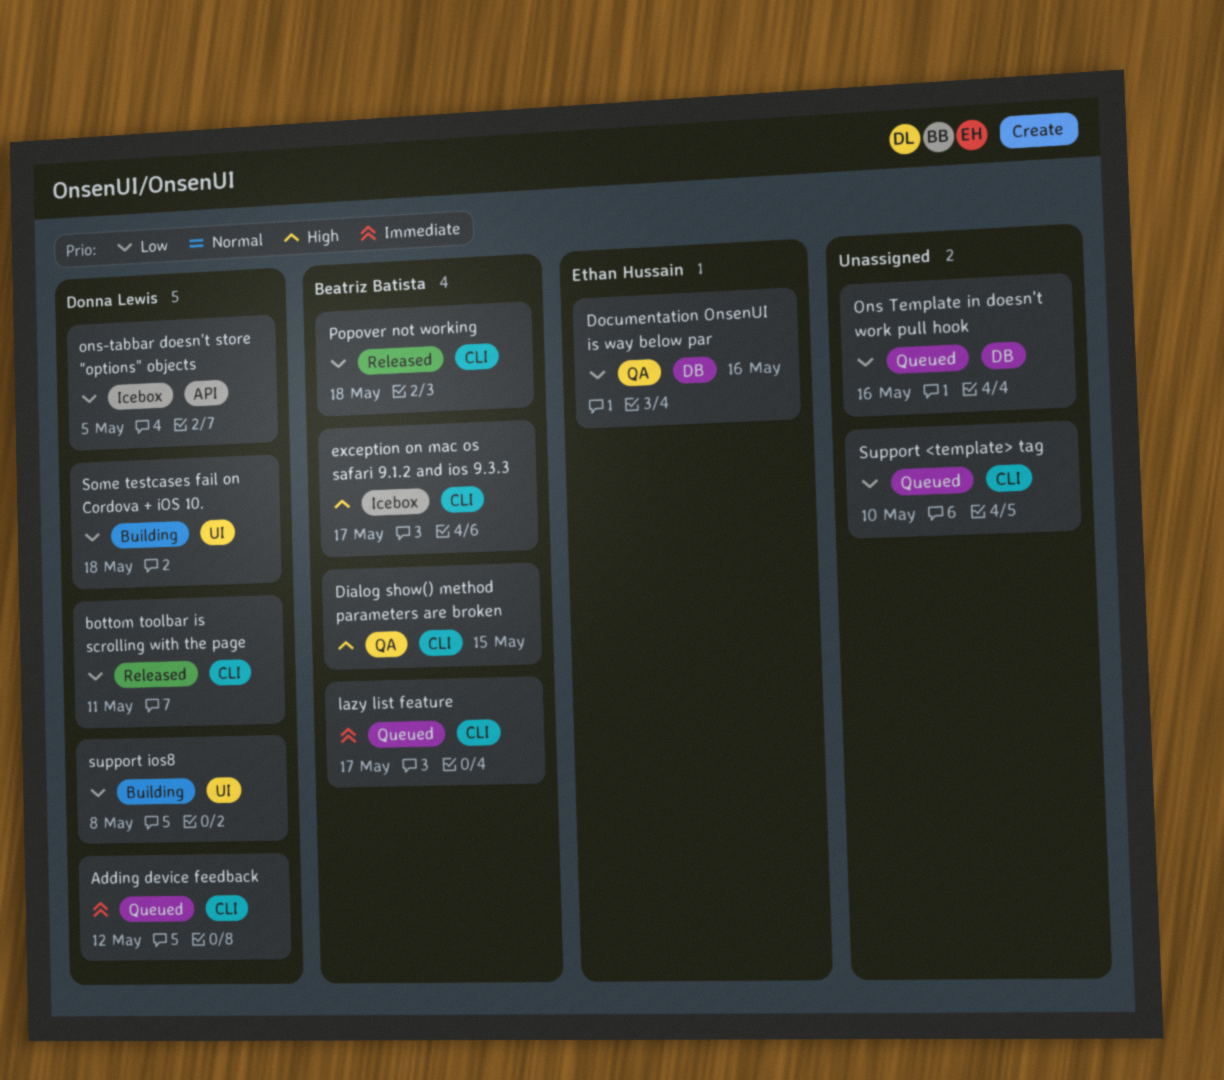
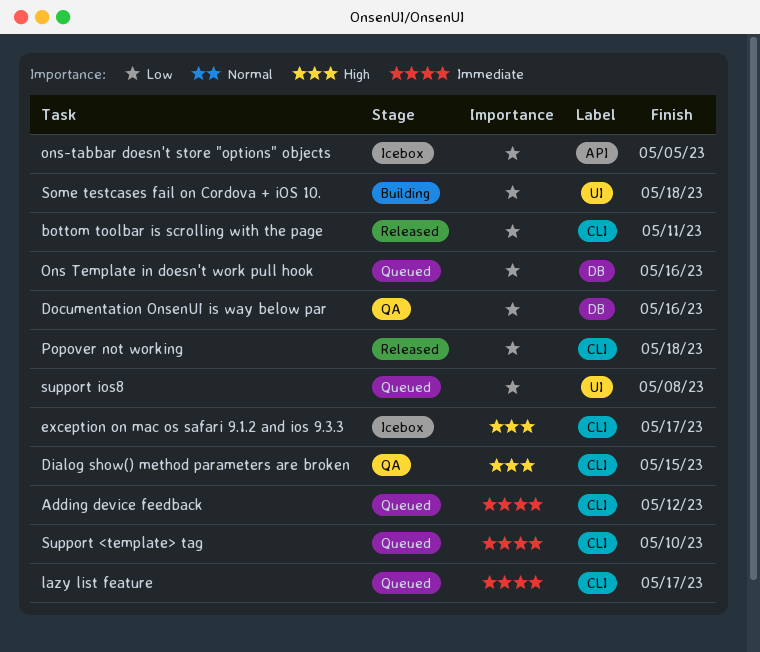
Support <template> tag, priority: Low -> Immediate
support ios8, status: Building -> Queued

